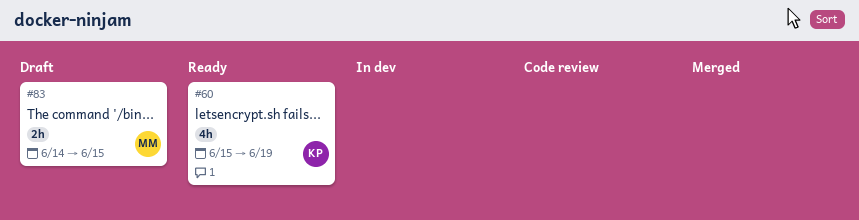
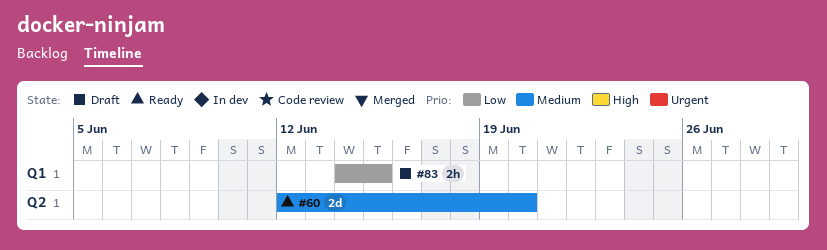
#60, estimate: 4h -> 2d
#60, start: Jun 15 -> Jun 12
#60, due: Jun 19 -> Jun 20

